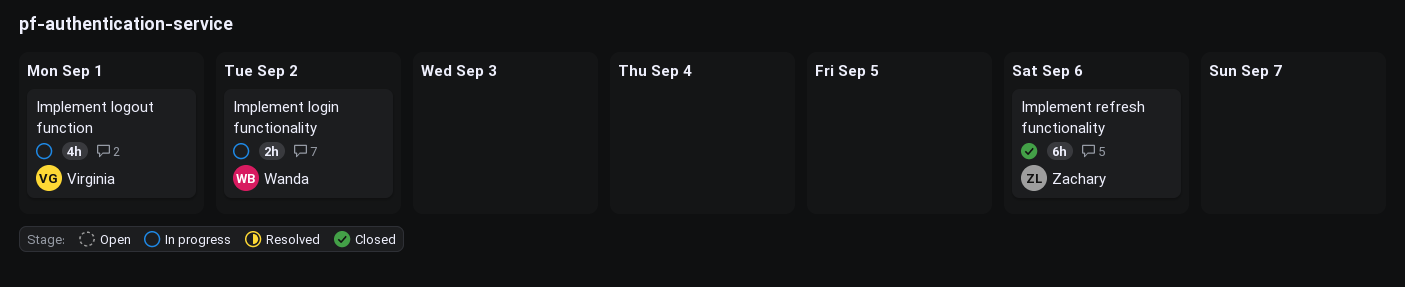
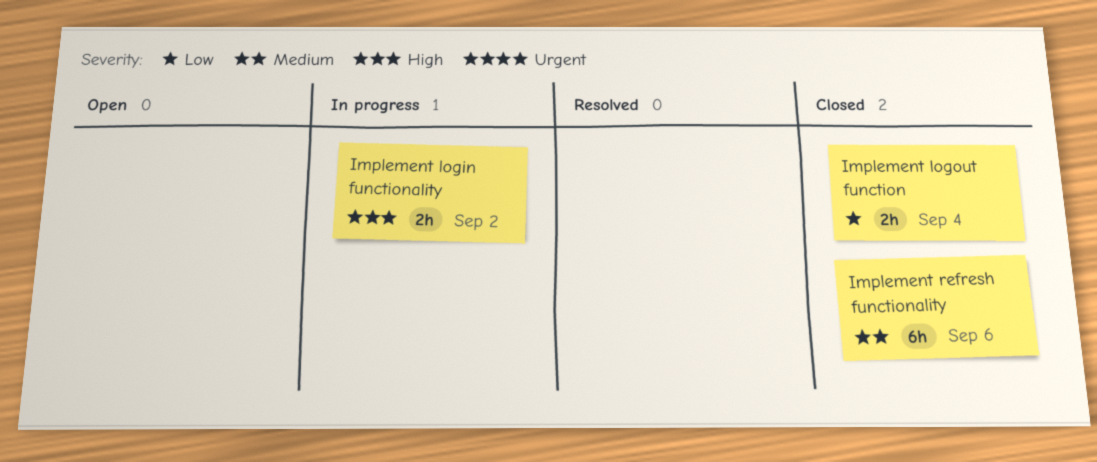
Implement logout function, status: In progress -> Closed
Implement logout function, estimate: 4h -> 2h
Implement logout function, due: Sep 1 -> Sep 4

